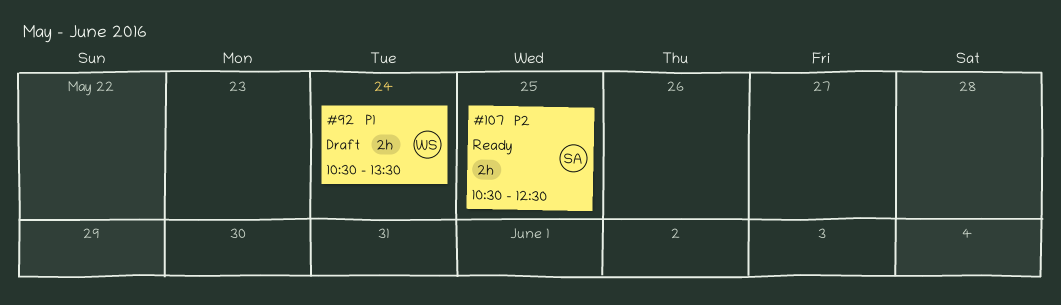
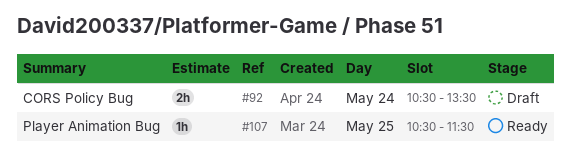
#107, estimate: 2h -> 1h
#107, ends: 12:30 -> 11:30

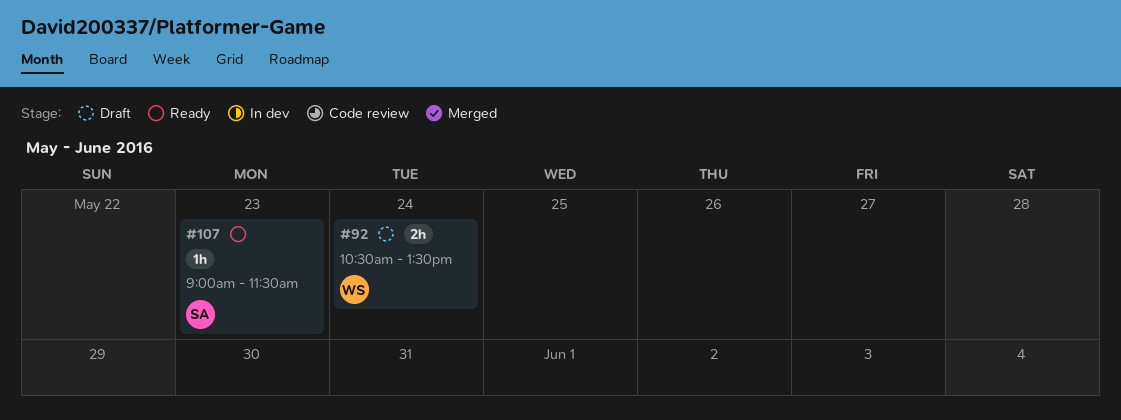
#107, day: May 25 -> May 23
#107, begins: 10:30 -> 09:00

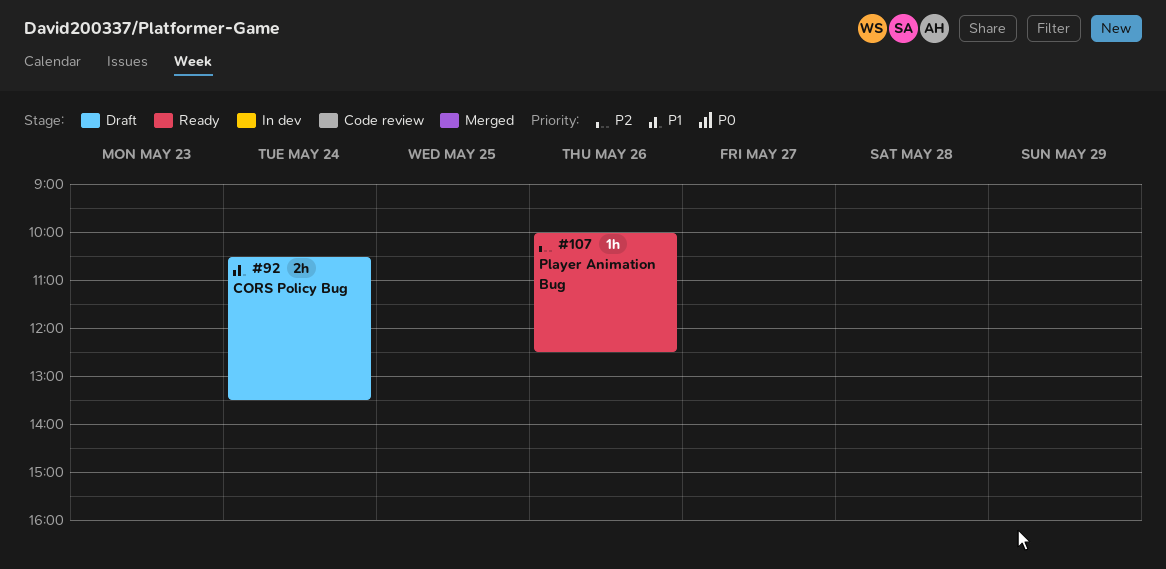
#107, day: May 23 -> May 26
#107, begins: 09:00 -> 10:00
#107, ends: 11:30 -> 12:30

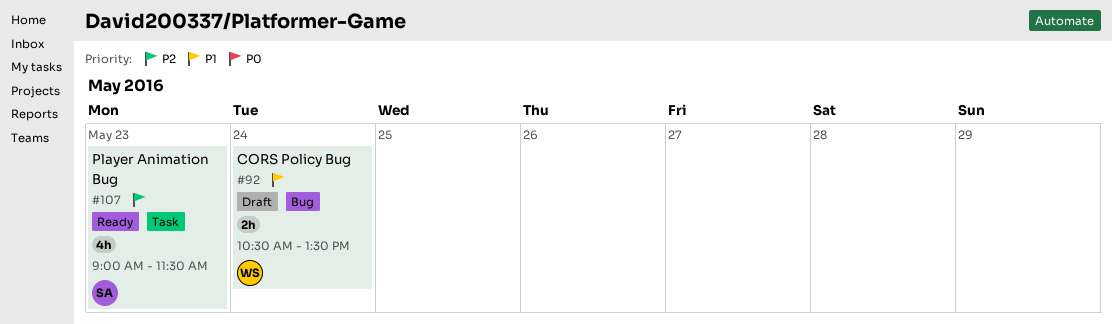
#107, estimate: 1h -> 4h
#107, day: May 26 -> May 23
#107, begins: 10:00 -> 09:00
#107, ends: 12:30 -> 11:30

